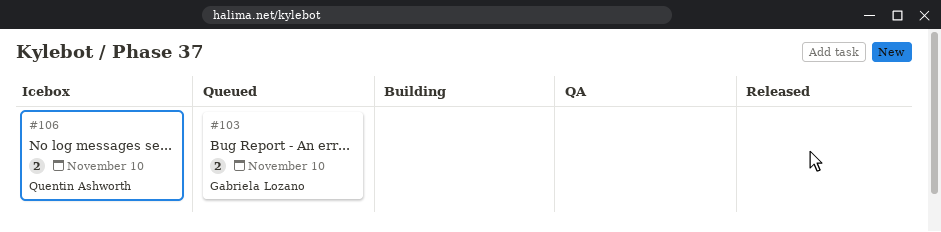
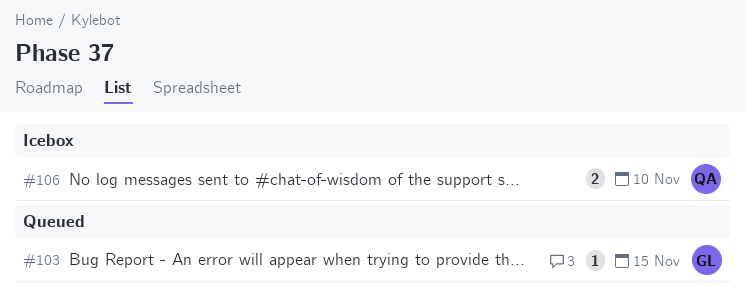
#103, estimate: 2 -> 1
#103, due: Nov 10 -> Nov 15

